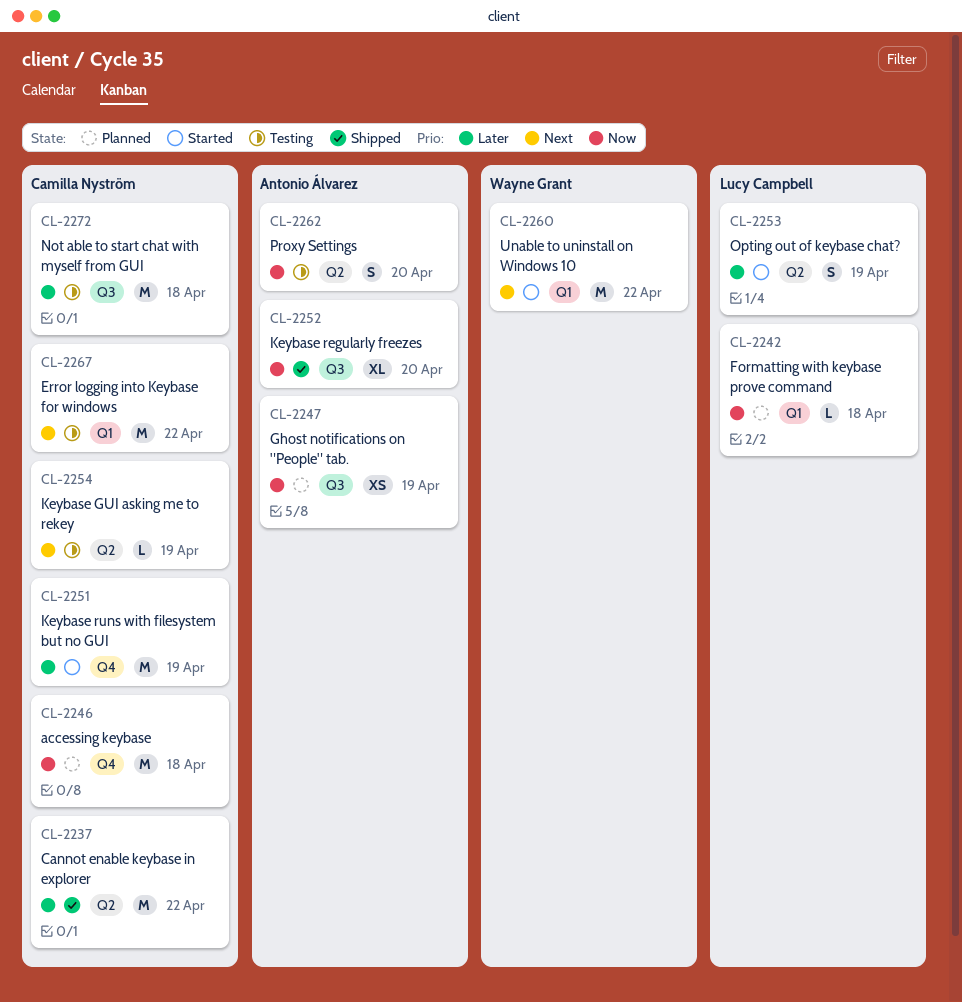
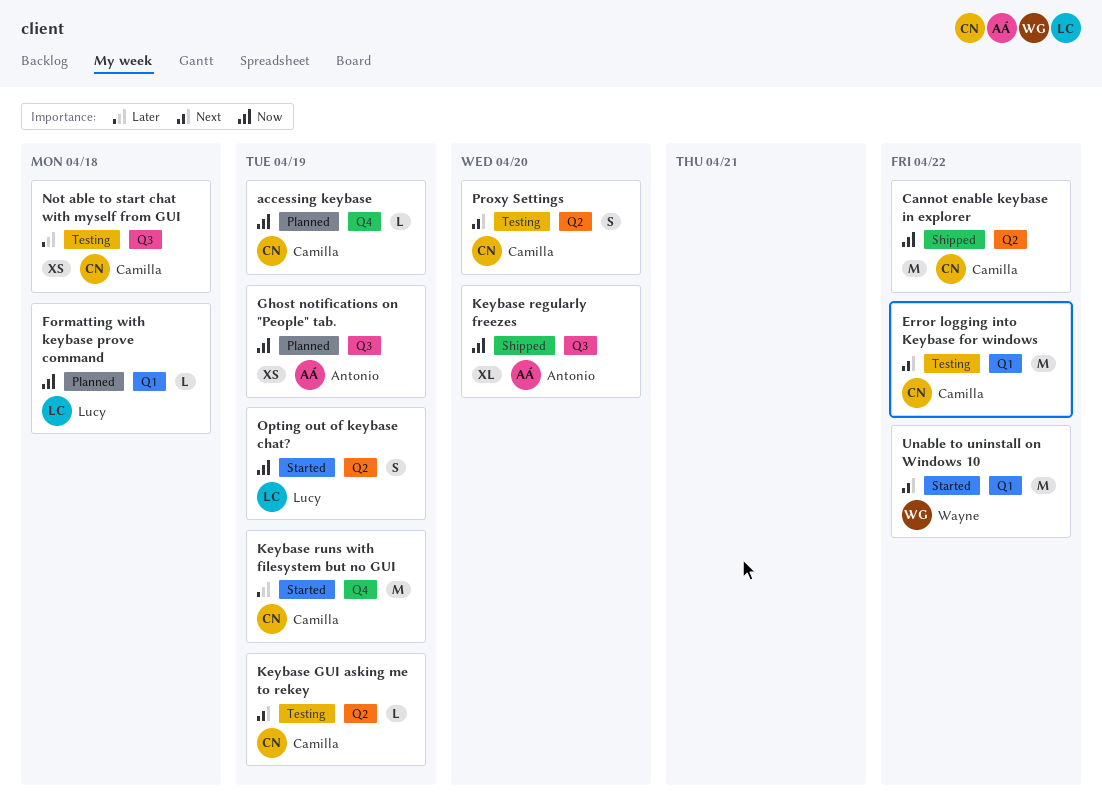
accessing keybase, estimate: M -> L
accessing keybase, due: Apr 18 -> Apr 19
Cannot enable keybase in explorer, priority: Later -> Now
Not able to start chat with myself from GUI, estimate: M -> XS
Opting out of keybase chat?, priority: Later -> Now
Proxy Settings, owner: Antonio Álvarez -> Camilla Nyström
Proxy Settings, priority: Now -> Next

